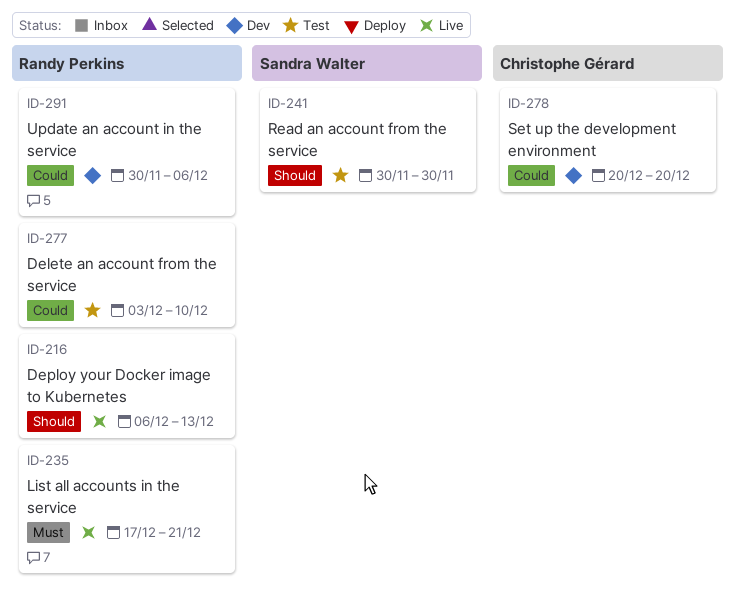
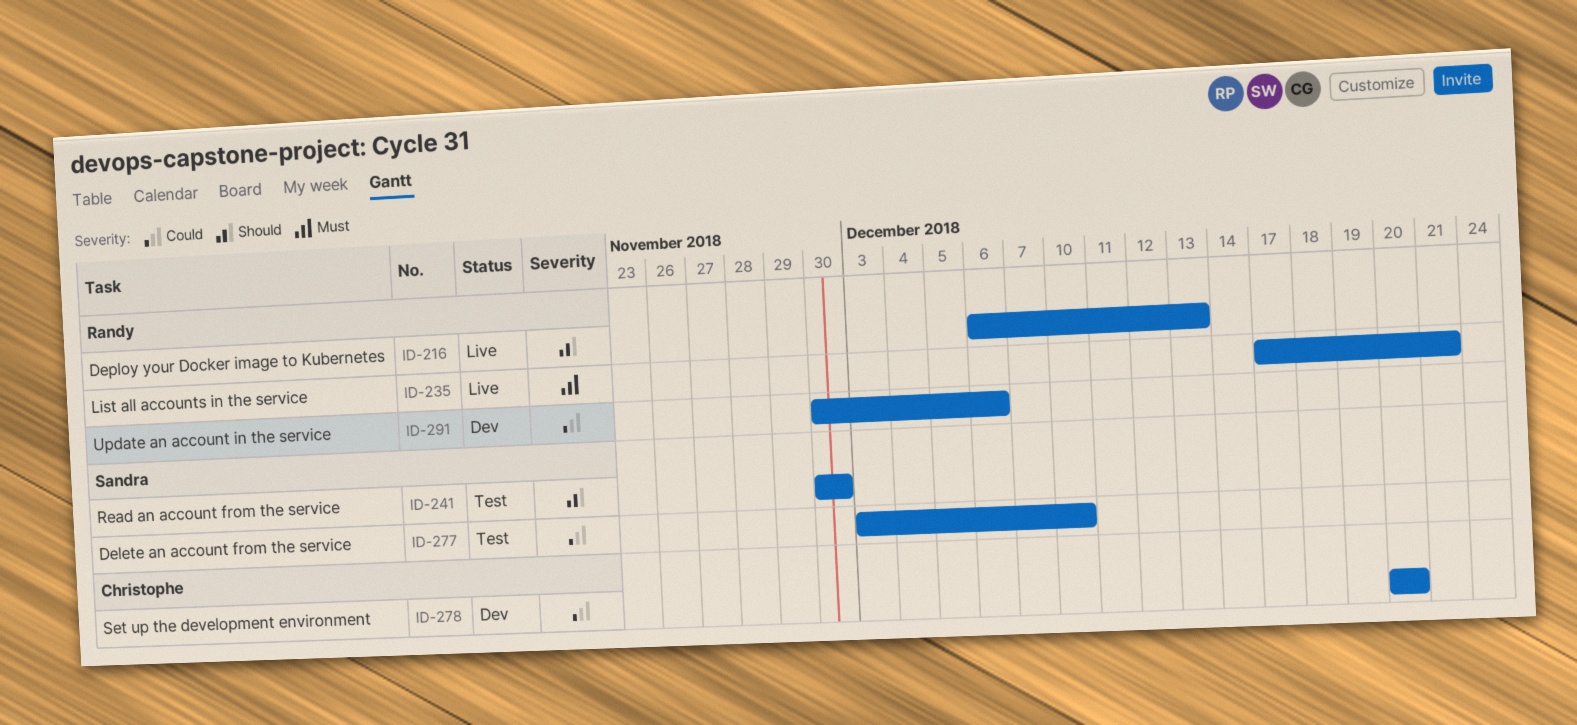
ID-277, owner: Randy Perkins -> Sandra Walter

